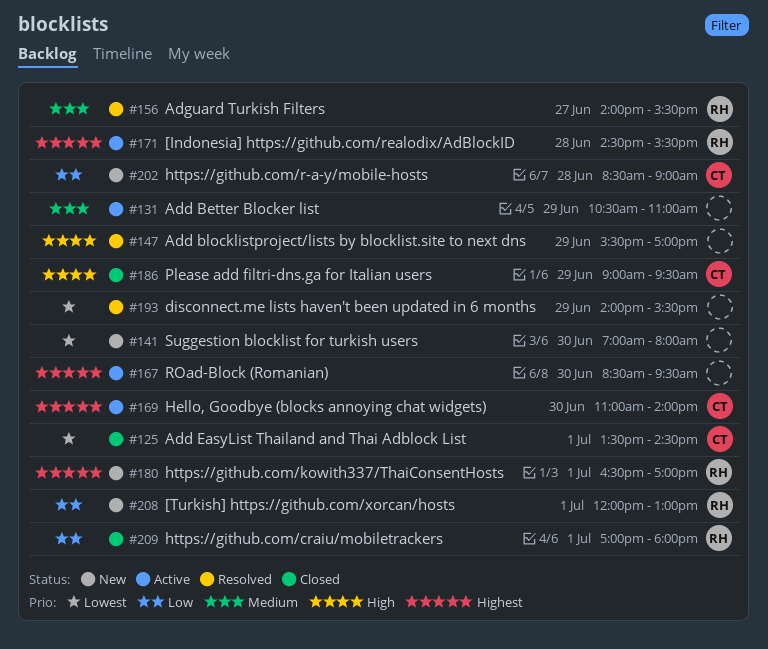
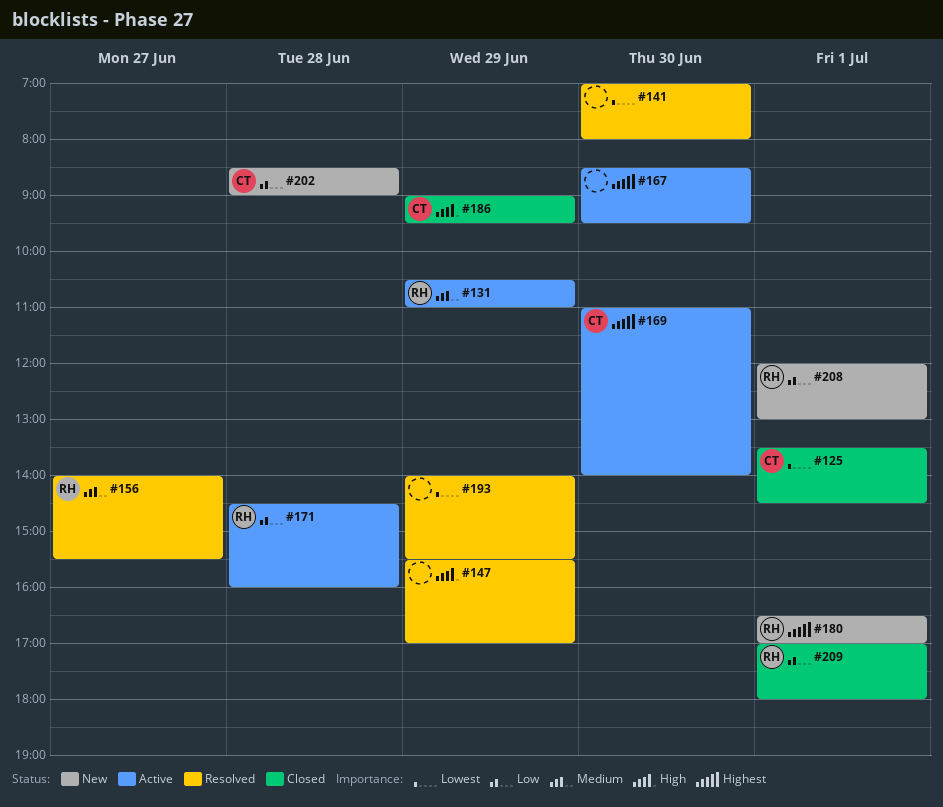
#131, owner: none -> RH
#141, status: New -> Resolved
#171, priority: Highest -> Low
#171, ends: 15:30 -> 16:00

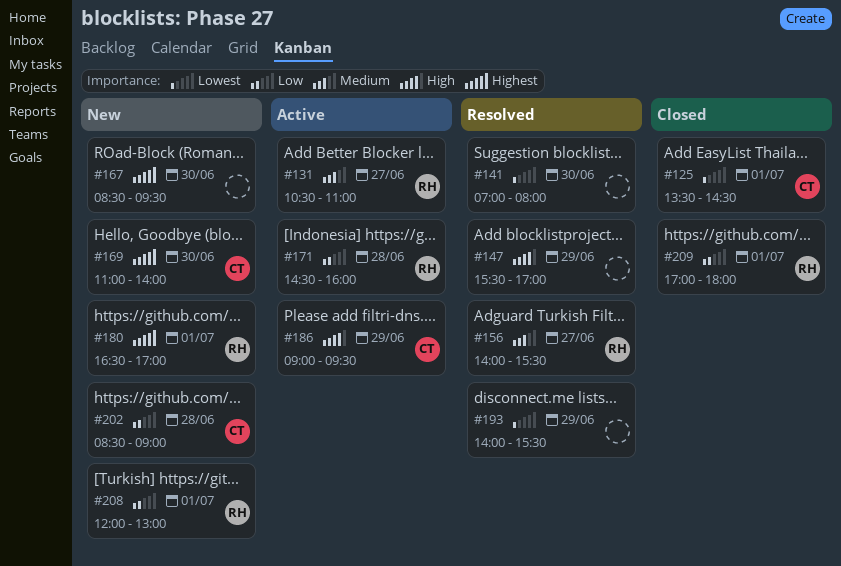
#131, day: Jun 29 -> Jun 27
#167, status: Active -> New
#169, status: Active -> New
#186, status: Closed -> Active

